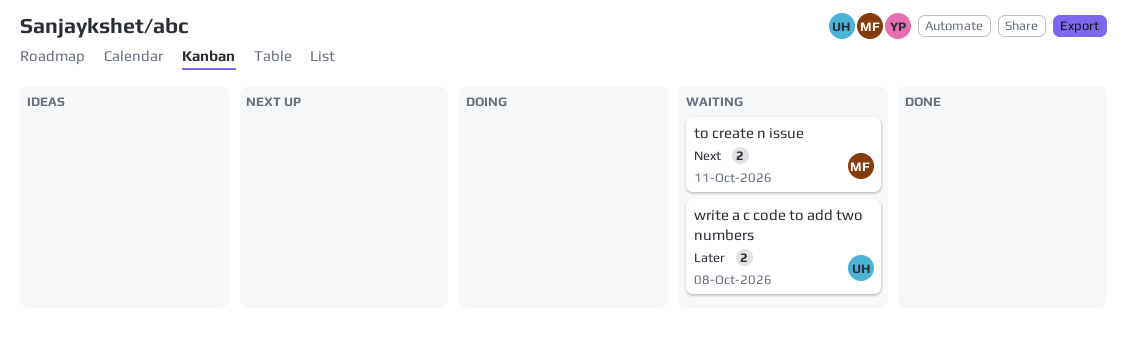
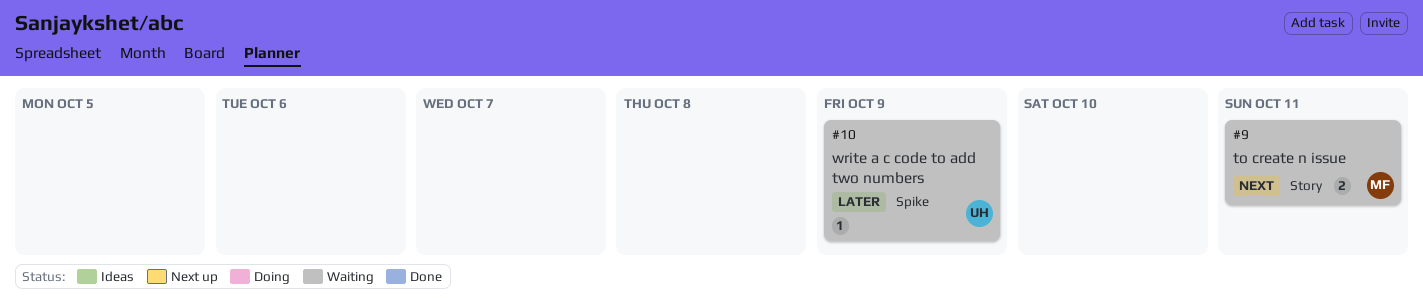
write a c code to add two numbers, estimate: 2 -> 1
write a c code to add two numbers, due: Oct 8 -> Oct 9

